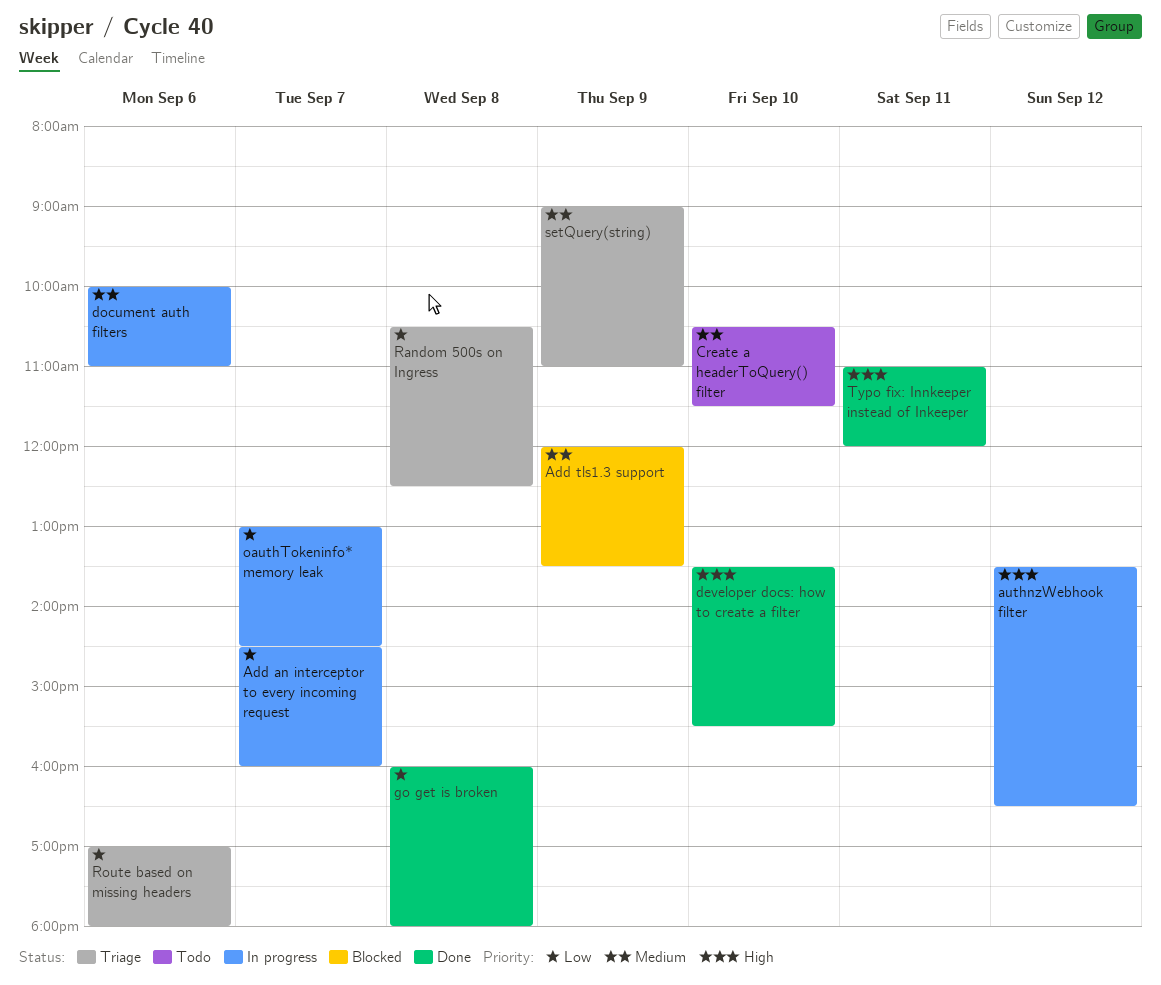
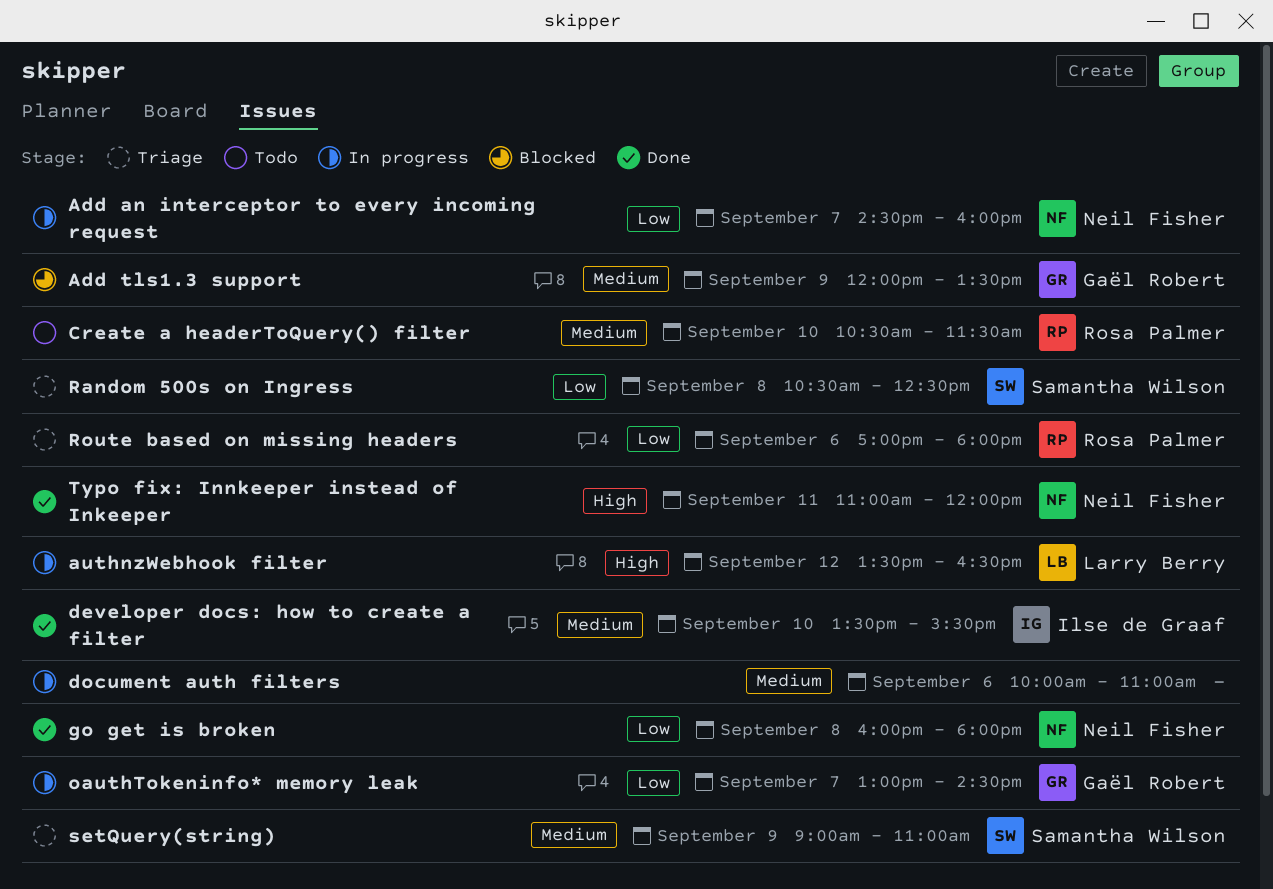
developer docs: how to create a filter, priority: High -> Medium

